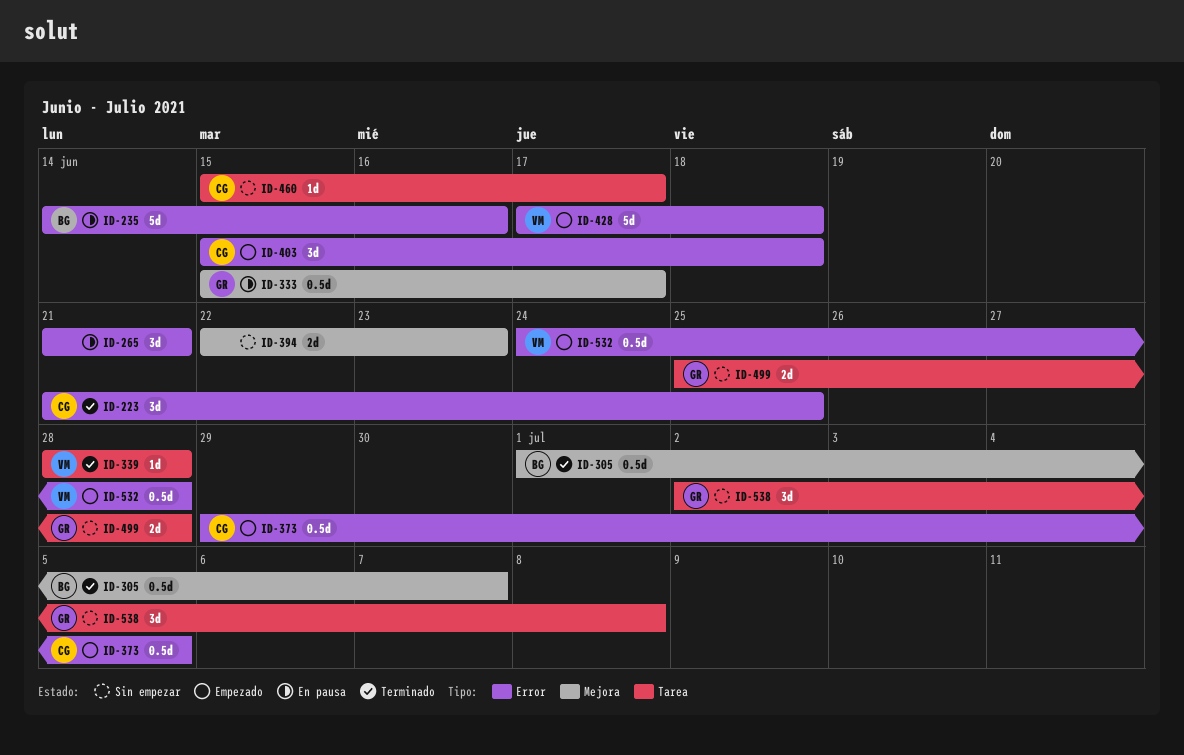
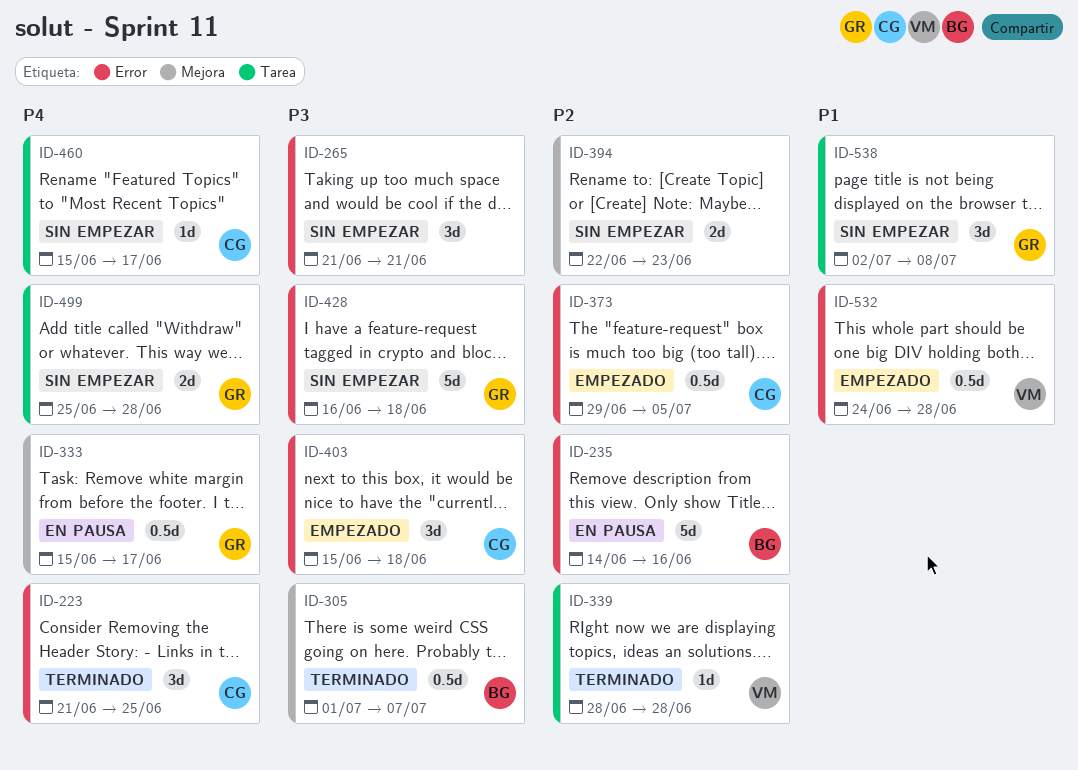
ID-265, status: En pausa -> Sin empezar
ID-428, status: Empezado -> Sin empezar
ID-428, owner: VM -> GR
ID-428, start: Jun 17 -> Jun 16

